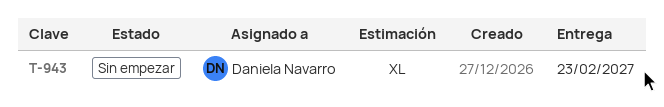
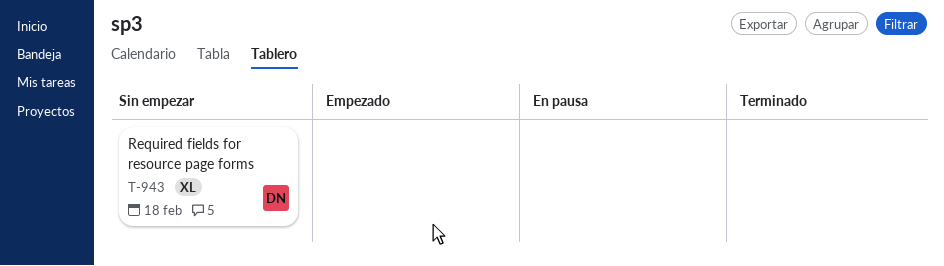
T-943, due: Feb 23 -> Feb 18

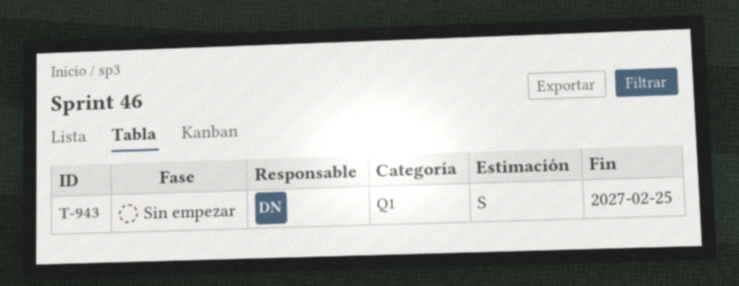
T-943, estimate: XL -> S
T-943, due: Feb 18 -> Feb 25

